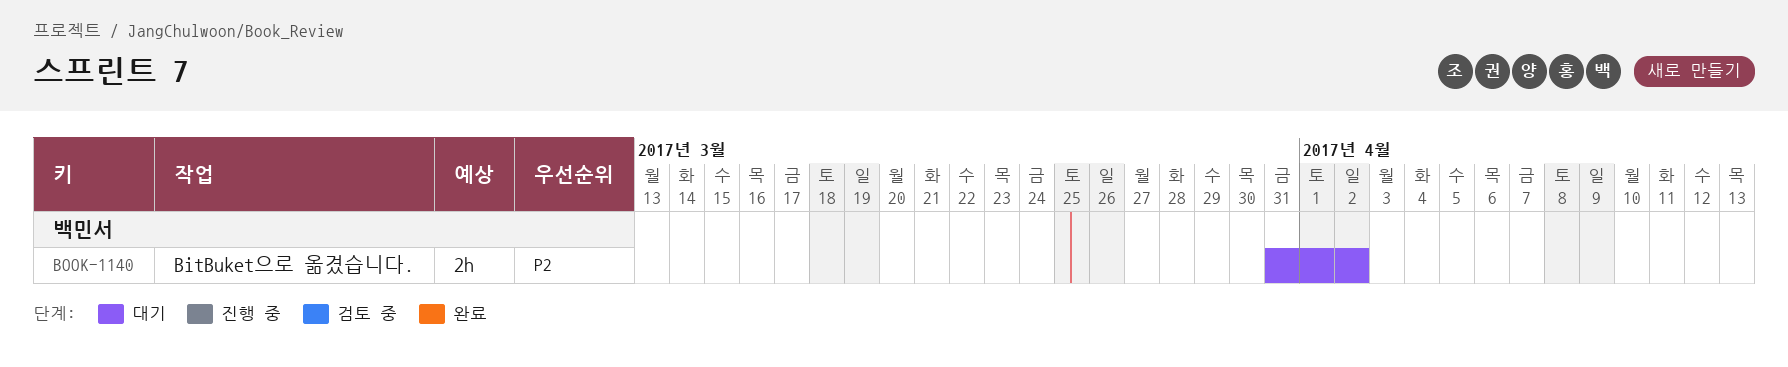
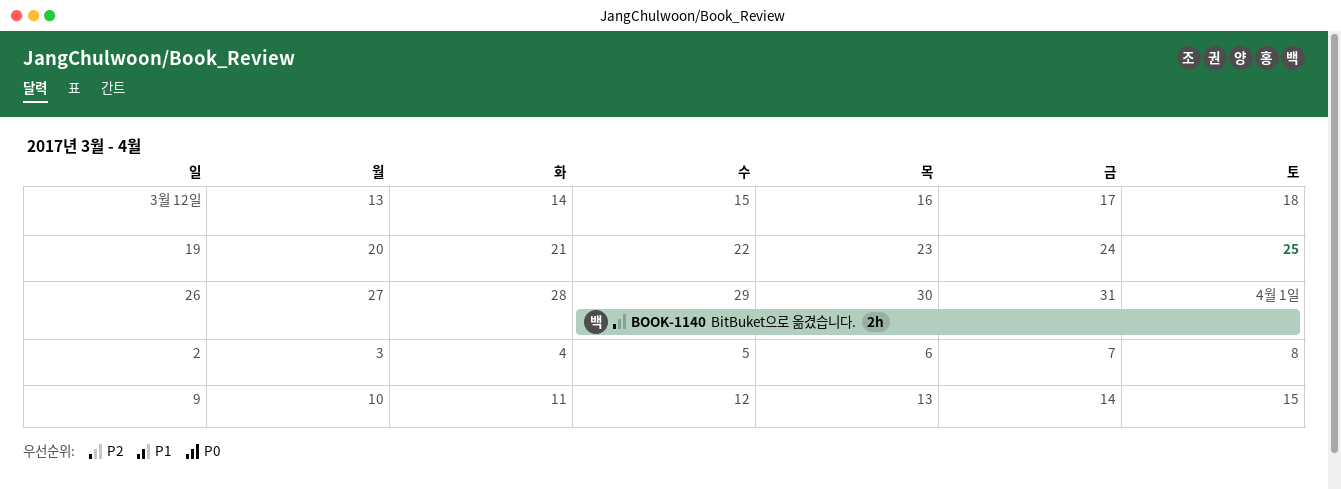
BOOK-1140, start: Mar 31 -> Mar 29
BOOK-1140, due: Apr 2 -> Apr 1

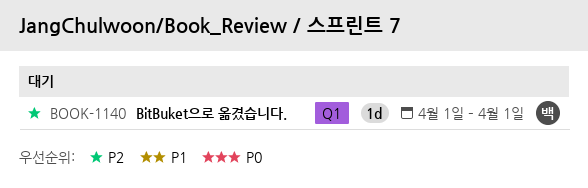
BOOK-1140, estimate: 2h -> 1d
BOOK-1140, start: Mar 29 -> Apr 1

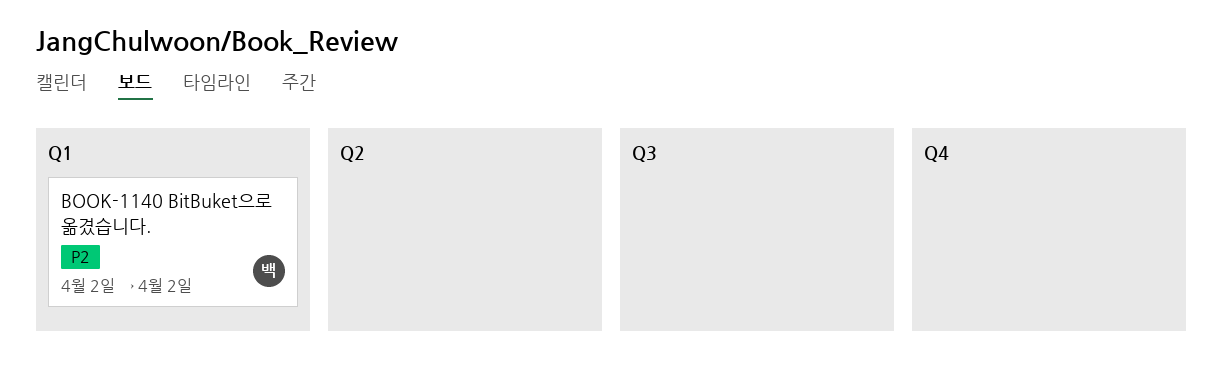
BOOK-1140, start: Apr 1 -> Apr 2
BOOK-1140, due: Apr 1 -> Apr 2

